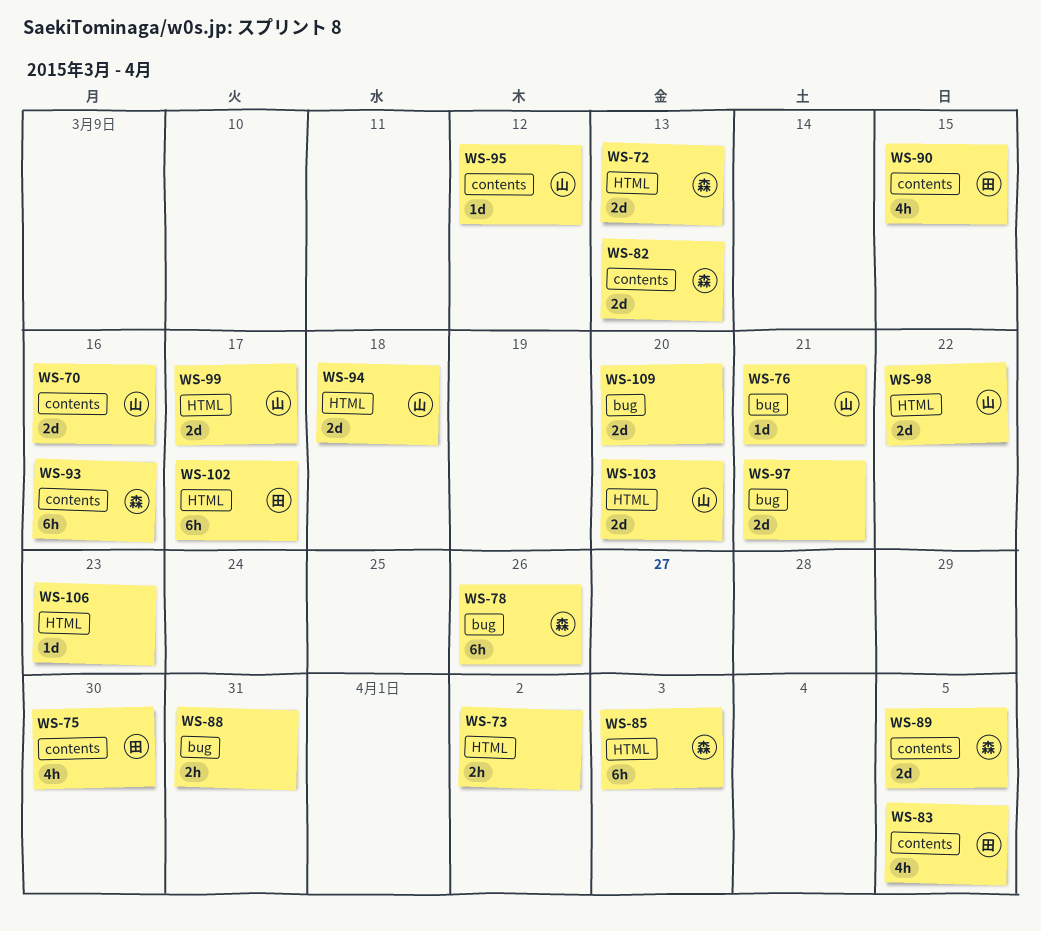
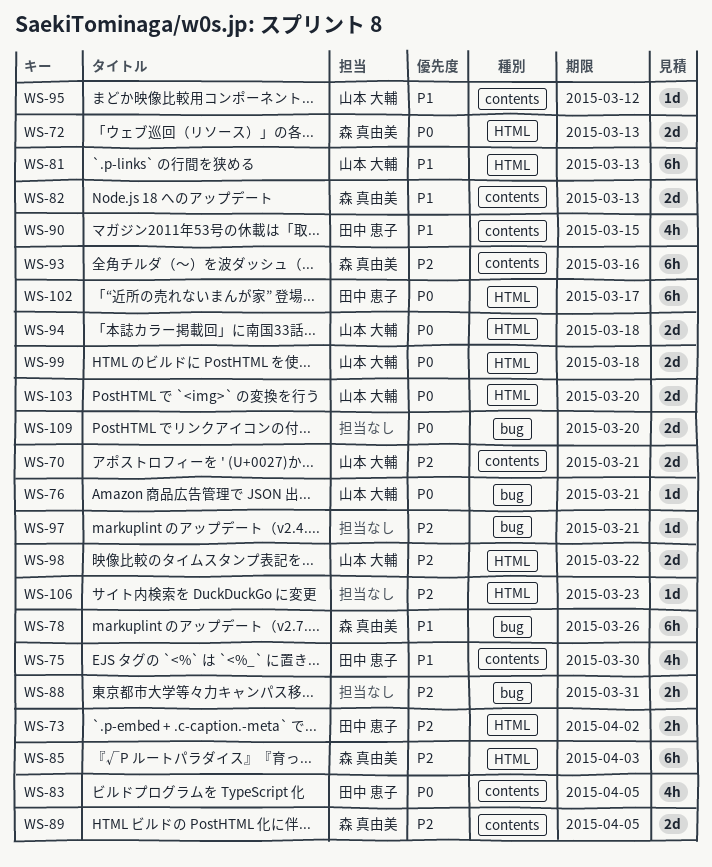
WS-70, due: Mar 16 -> Mar 21
WS-73, owner: none -> 田中 恵子
WS-81: none -> present
WS-97, estimate: 2d -> 1d
WS-99, due: Mar 17 -> Mar 18

